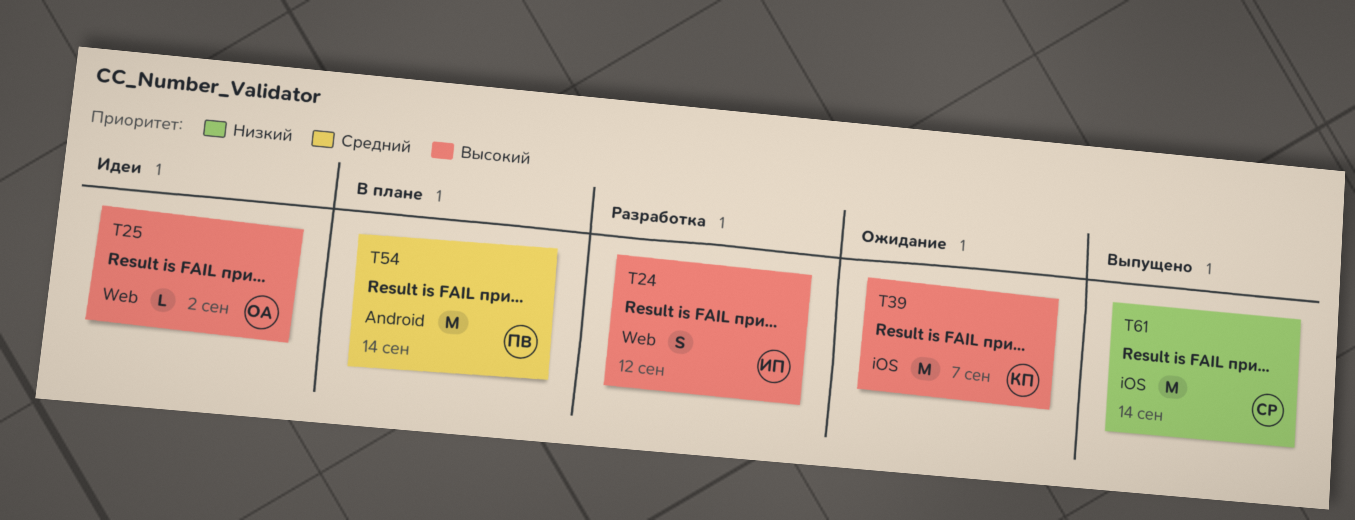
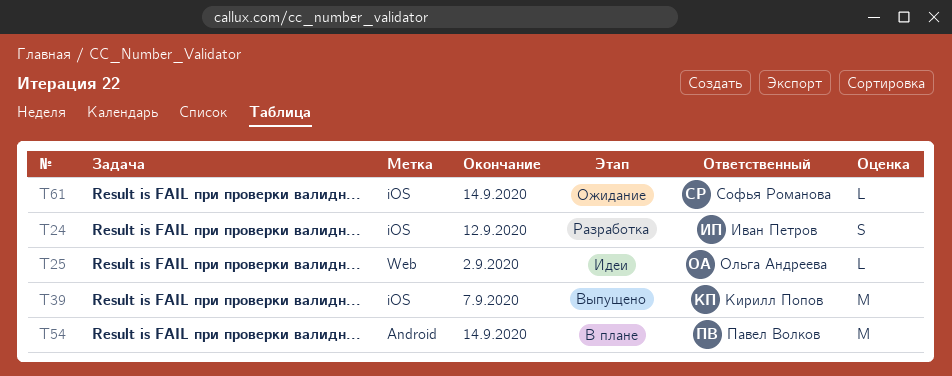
T24, label: Web -> iOS
T39, status: Ожидание -> Выпущено
T61, status: Выпущено -> Ожидание
T61, estimate: M -> L

